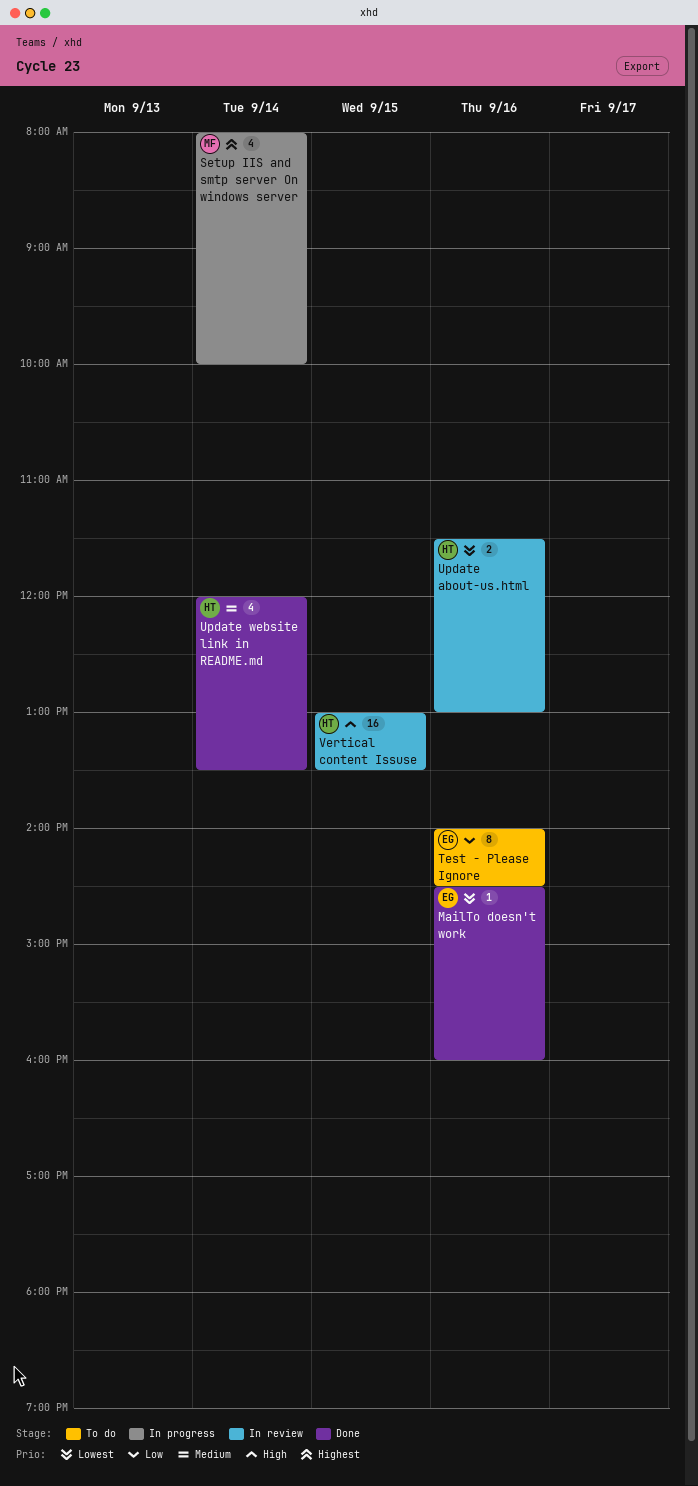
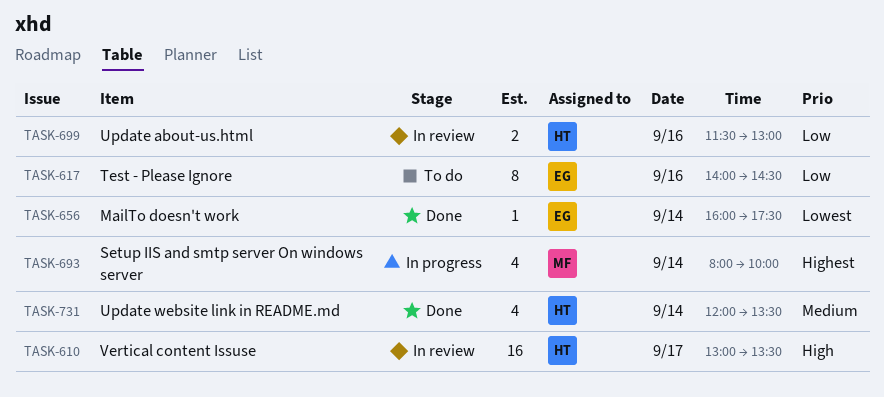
MailTo doesn't work, day: Sep 16 -> Sep 14
MailTo doesn't work, begins: 14:30 -> 16:00
MailTo doesn't work, ends: 16:00 -> 17:30
Update about-us.html, priority: Lowest -> Low
Vertical content Issuse, day: Sep 15 -> Sep 17

